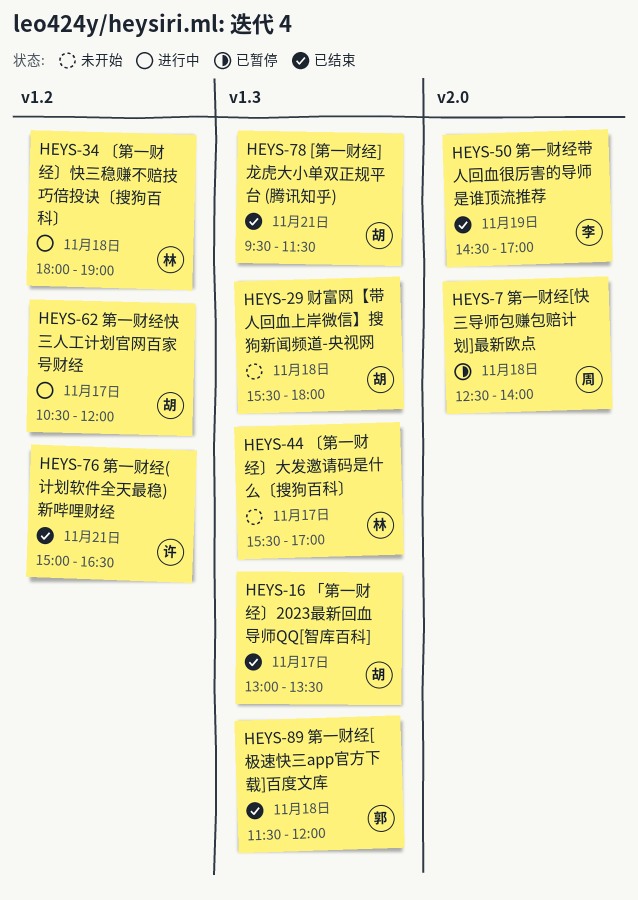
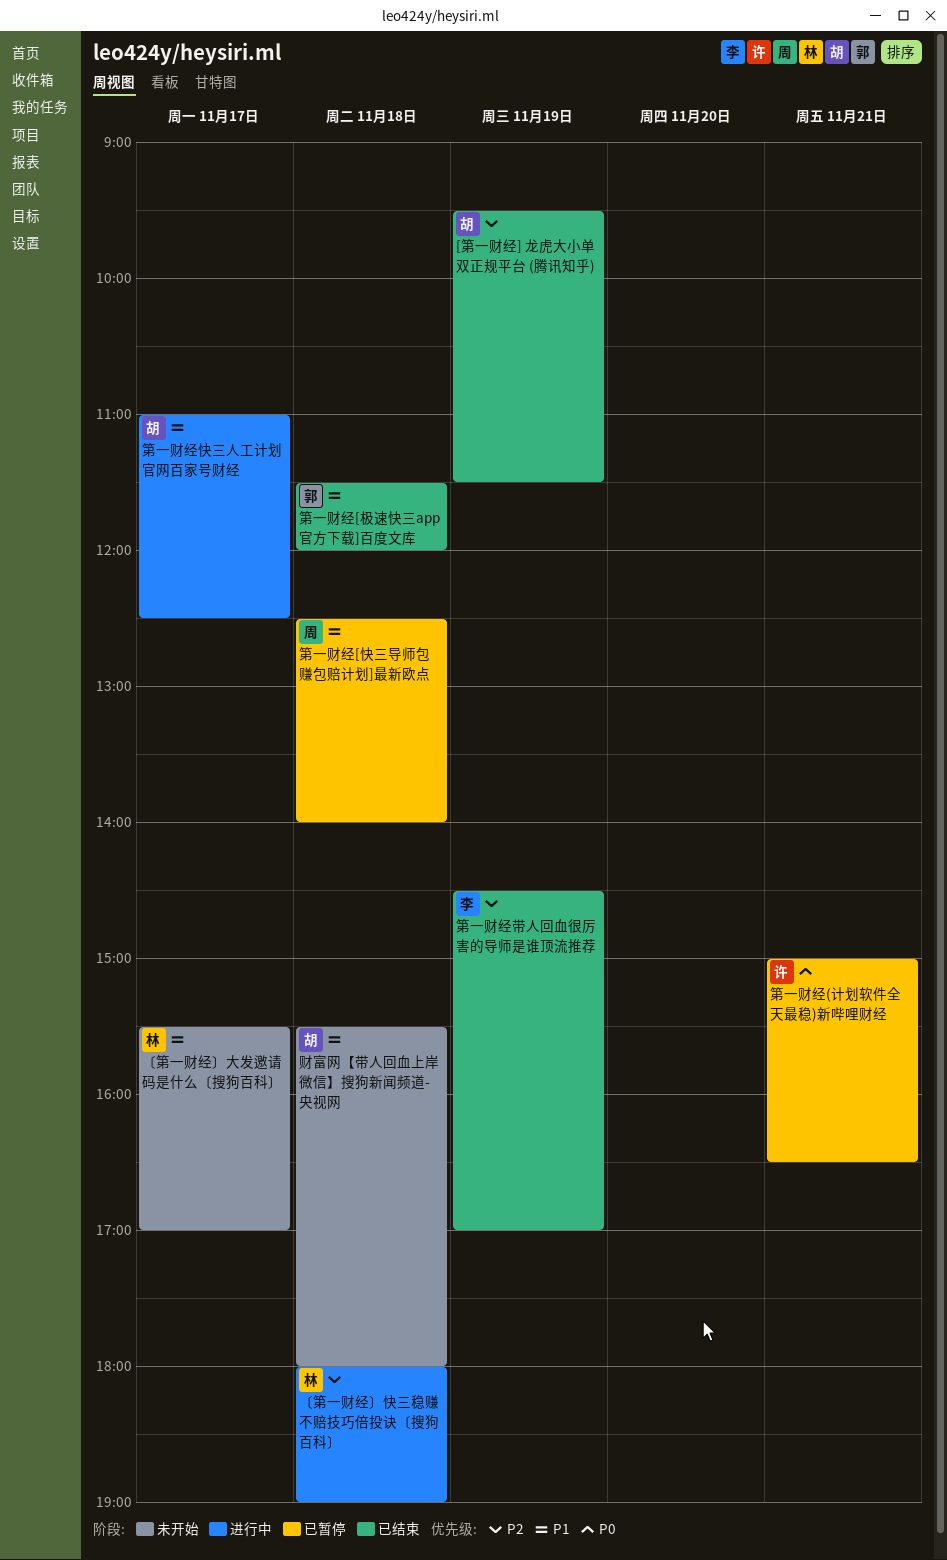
[第一财经] 龙虎大小单双正规平台 (腾讯知乎), day: Nov 21 -> Nov 19
「第一财经〕2023最新回血导师QQ[智库百科]: present -> none
第一财经(计划软件全天最稳)新哔哩财经, status: 已结束 -> 已暂停
第一财经快三人工计划官网百家号财经, begins: 10:30 -> 11:00
第一财经快三人工计划官网百家号财经, ends: 12:00 -> 12:30

